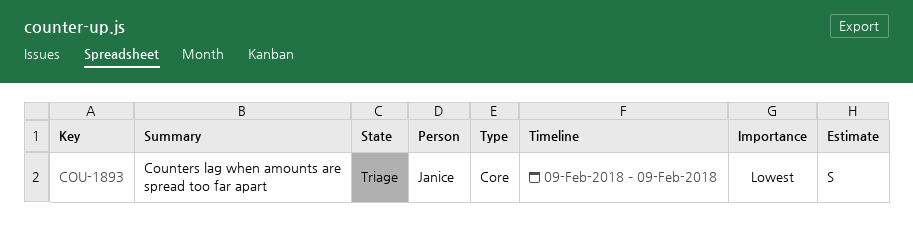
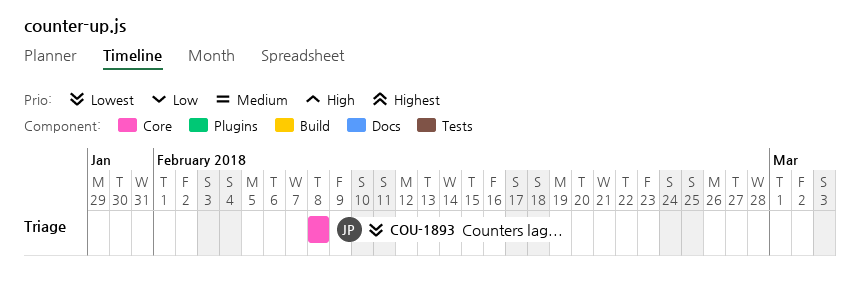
COU-1893, start: Feb 9 -> Feb 8
COU-1893, due: Feb 9 -> Feb 8

